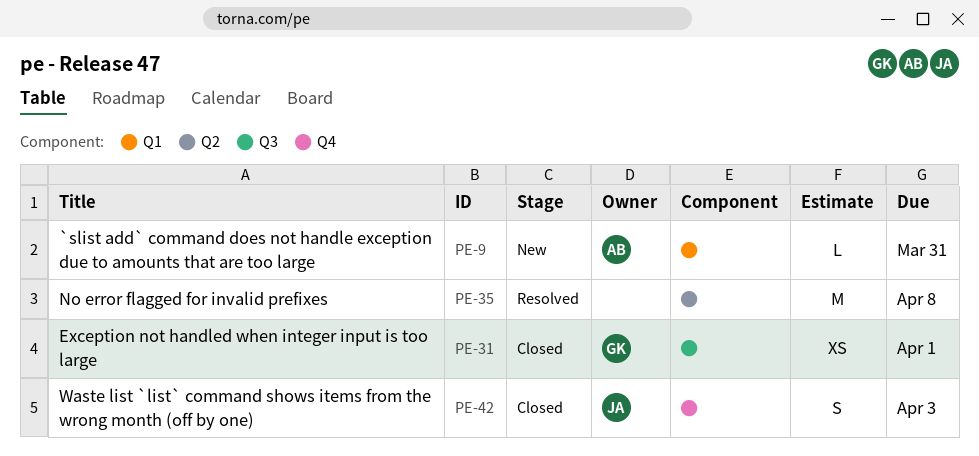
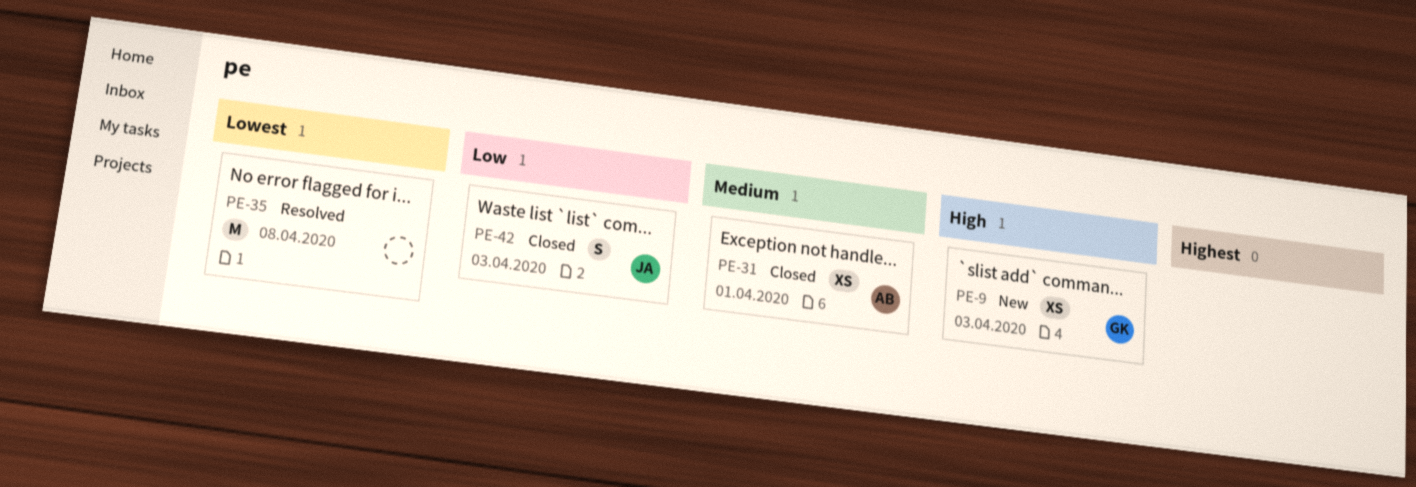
PE-9, owner: AB -> GK
PE-9, estimate: L -> XS
PE-9, due: Mar 31 -> Apr 3
PE-31, owner: GK -> AB

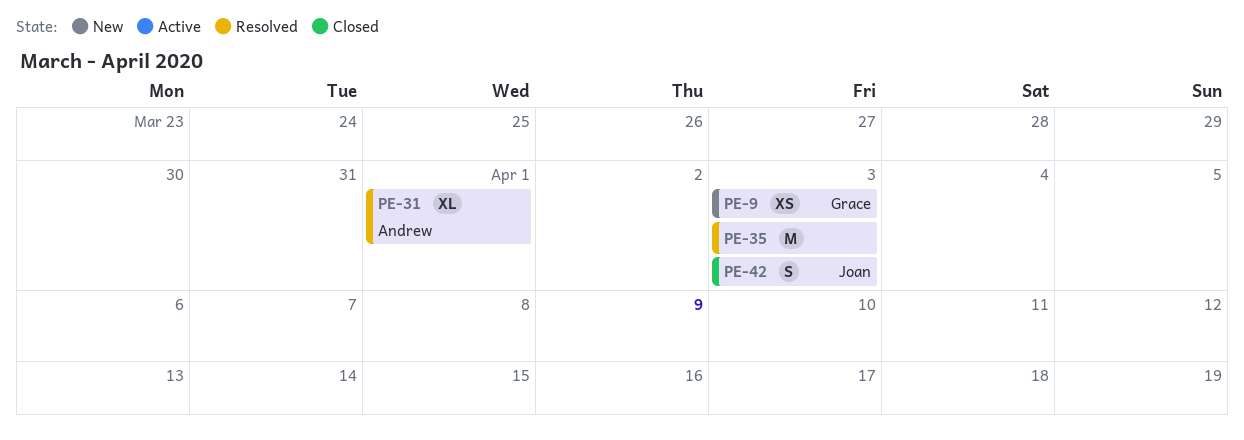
PE-31, status: Closed -> Resolved
PE-31, estimate: XS -> XL
PE-35, due: Apr 8 -> Apr 3

